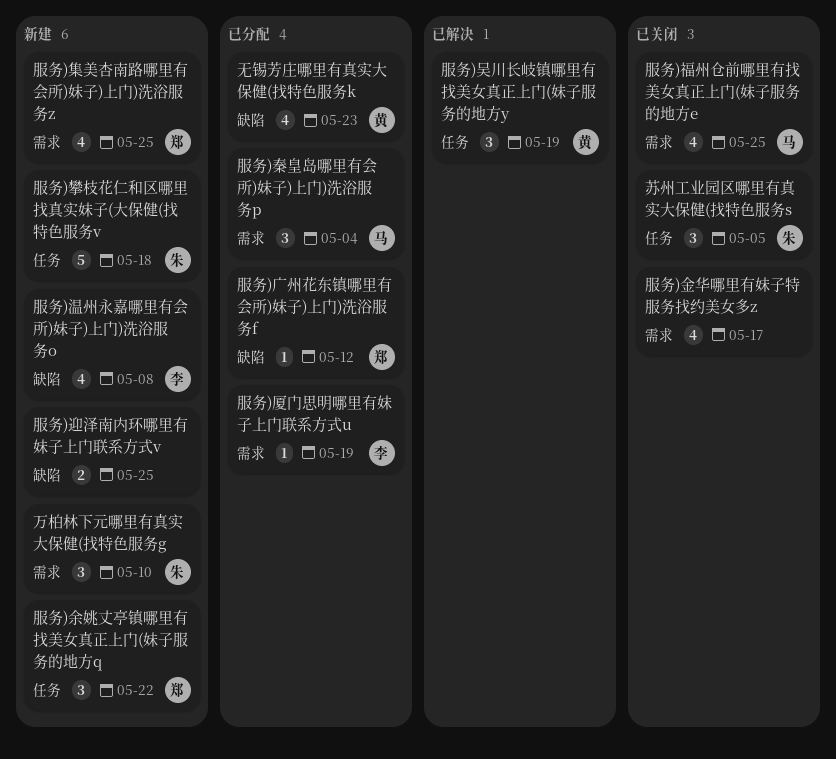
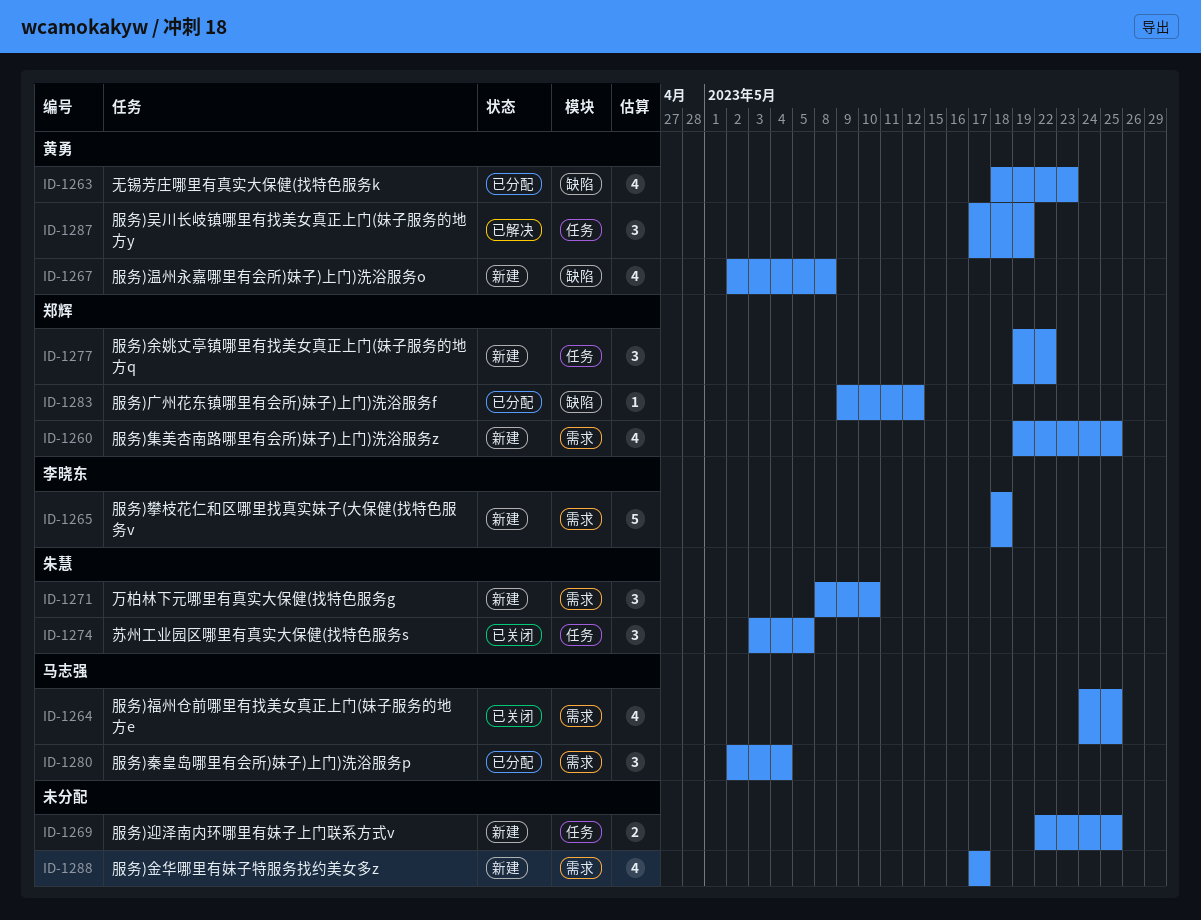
服务)厦门思明哪里有妹子上门联系方式u: present -> none
服务)攀枝花仁和区哪里找真实妹子(大保健(找特色服务v, owner: 朱慧 -> 李晓东
服务)攀枝花仁和区哪里找真实妹子(大保健(找特色服务v, label: 任务 -> 需求
服务)温州永嘉哪里有会所)妹子)上门)洗浴服务o, owner: 李晓东 -> 黄勇
服务)迎泽南内环哪里有妹子上门联系方式v, label: 缺陷 -> 任务
服务)金华哪里有妹子特服务找约美女多z, status: 已关闭 -> 新建

